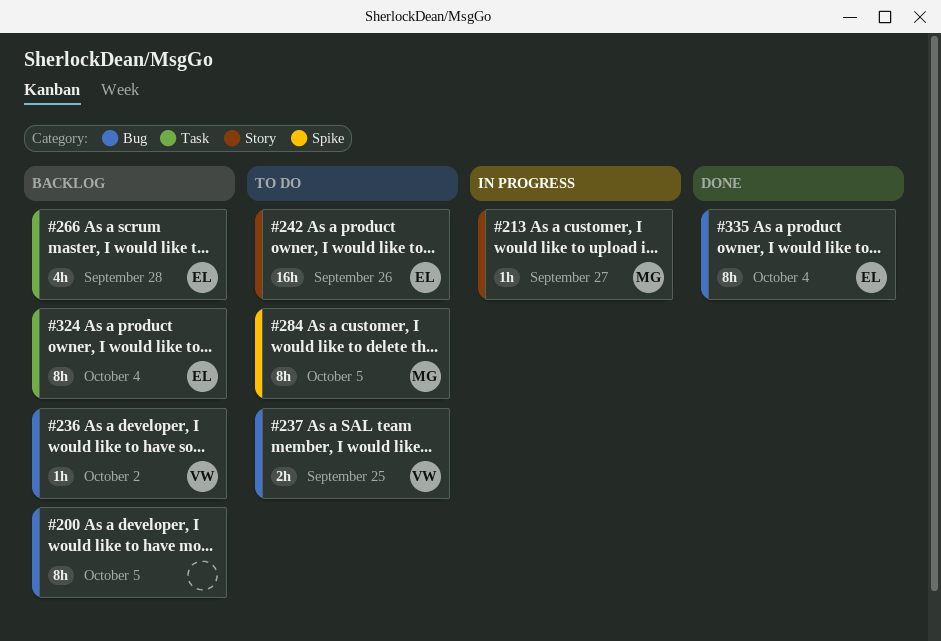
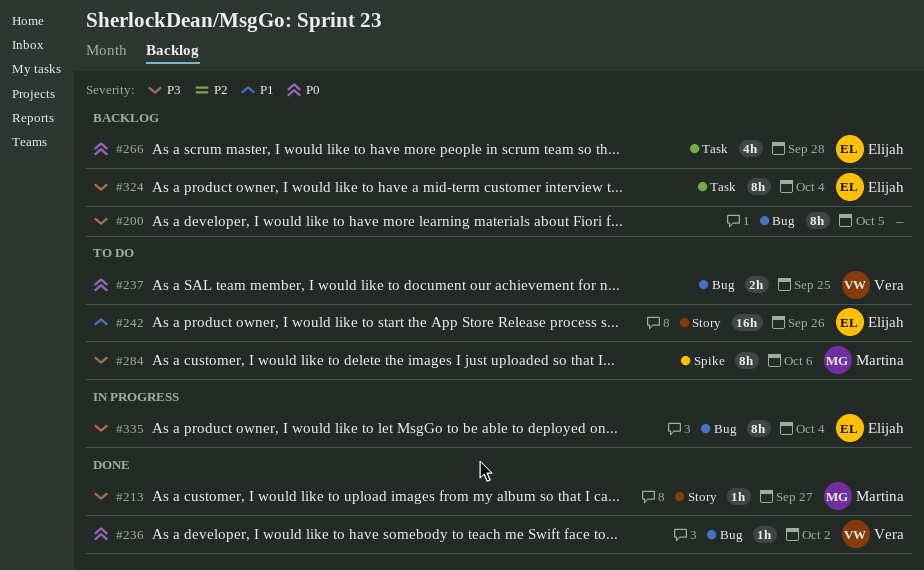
#213, status: In progress -> Done
#236, status: Backlog -> Done
#284, due: Oct 5 -> Oct 6
#335, status: Done -> In progress

